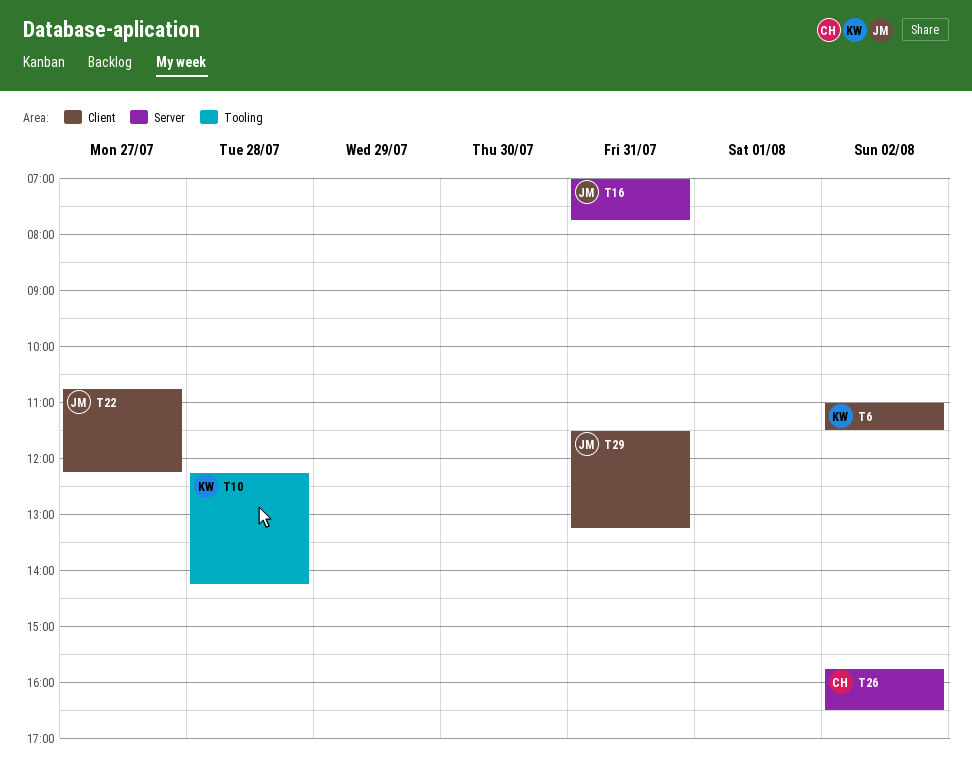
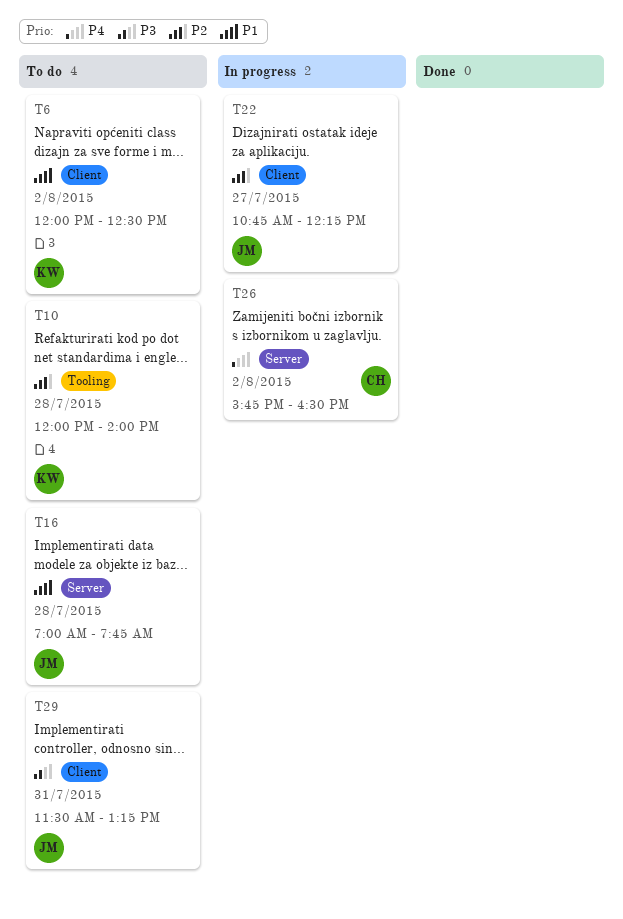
T6, begins: 11:00 -> 12:00
T6, ends: 11:30 -> 12:30
T10, begins: 12:15 -> 12:00
T10, ends: 14:15 -> 14:00
T16, day: Jul 31 -> Jul 28

